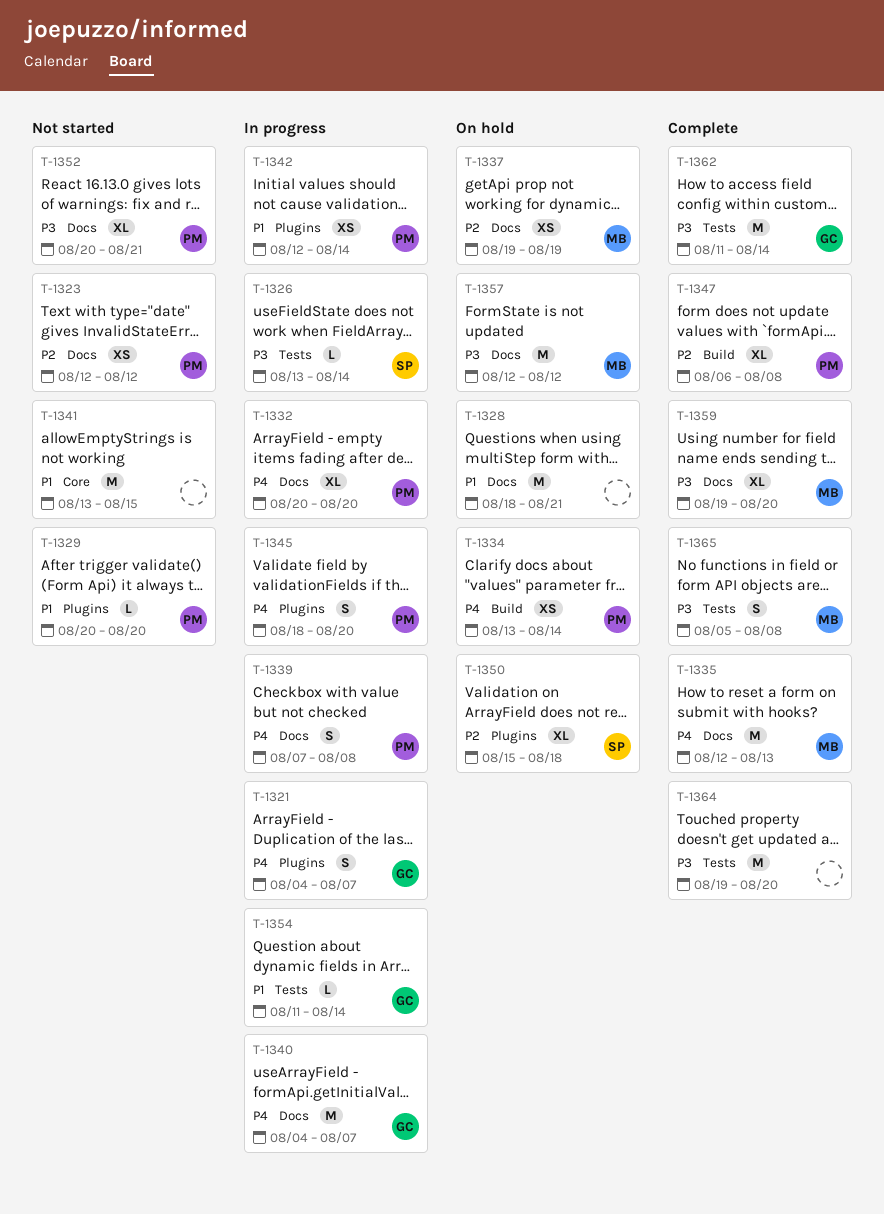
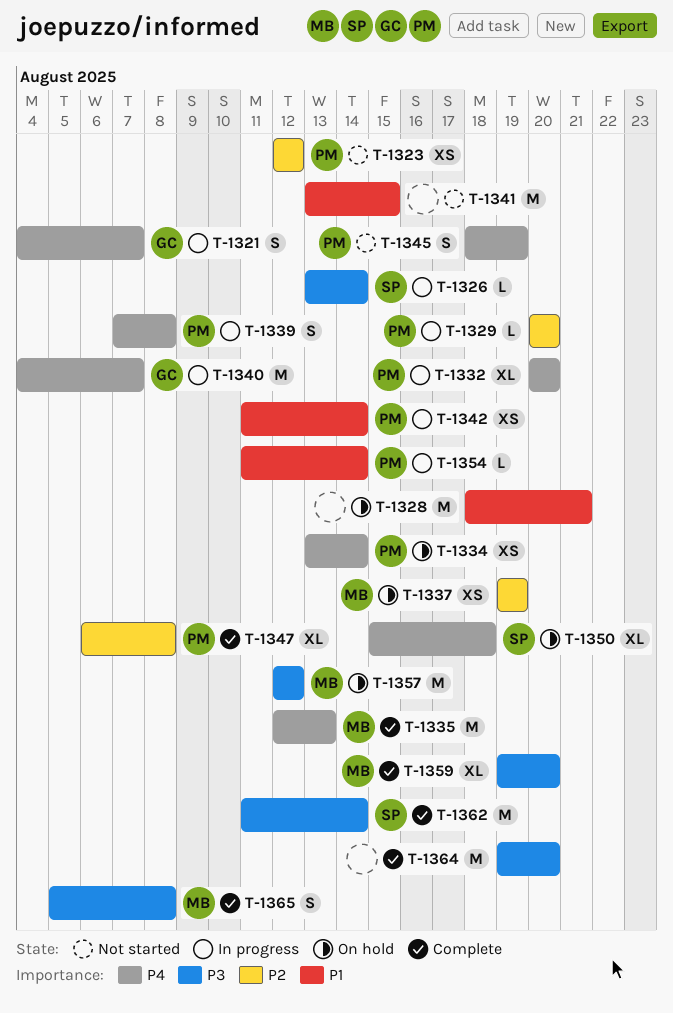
T-1329, status: Not started -> In progress
T-1329, priority: P1 -> P2
T-1342, start: Aug 12 -> Aug 11
T-1345, status: In progress -> Not started
T-1345, due: Aug 20 -> Aug 19
T-1350, priority: P2 -> P4
T-1352: present -> none
T-1354, owner: GC -> PM
T-1362, owner: GC -> SP

